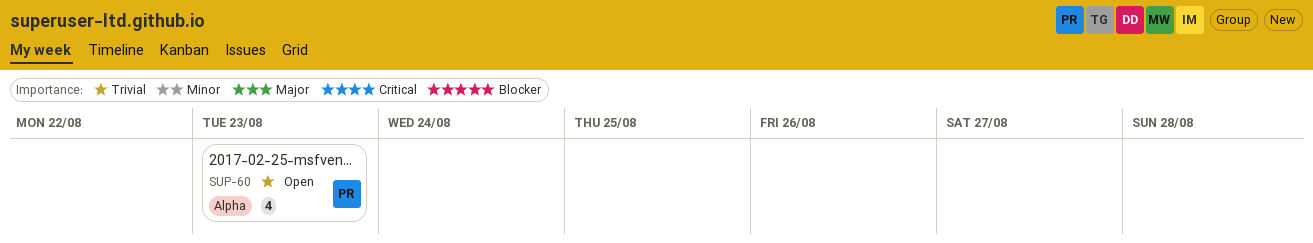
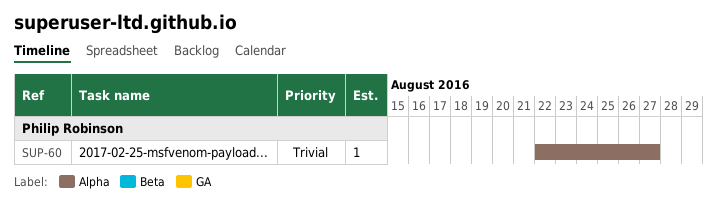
SUP-60, estimate: 4 -> 1
SUP-60, due: Aug 23 -> Aug 27

